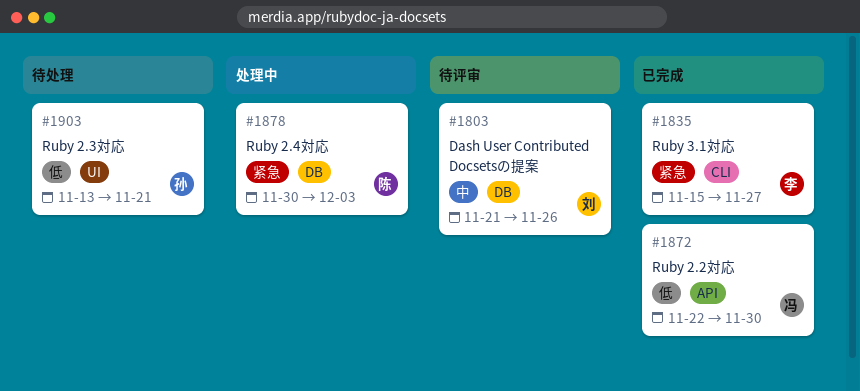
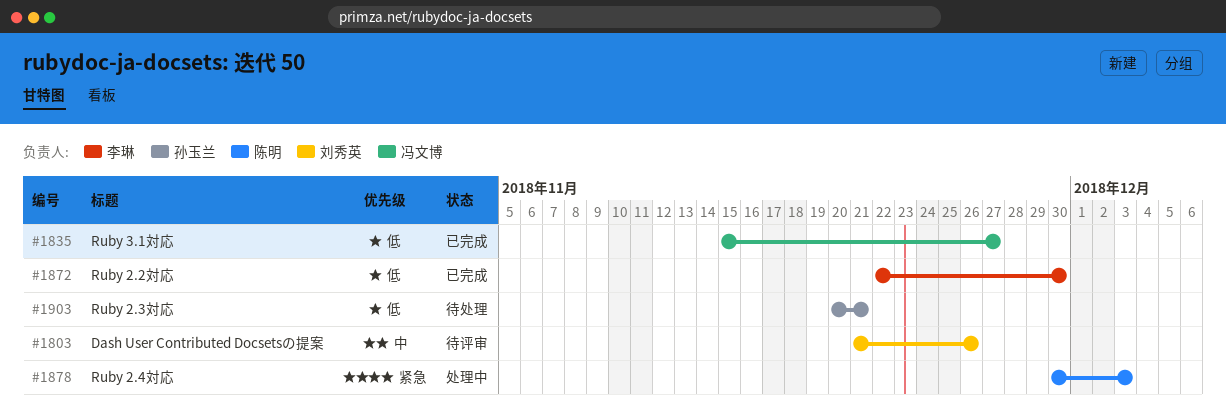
#1835, owner: 李琳 -> 冯文博
#1835, priority: 紧急 -> 低
#1872, owner: 冯文博 -> 李琳
#1903, start: Nov 13 -> Nov 20

